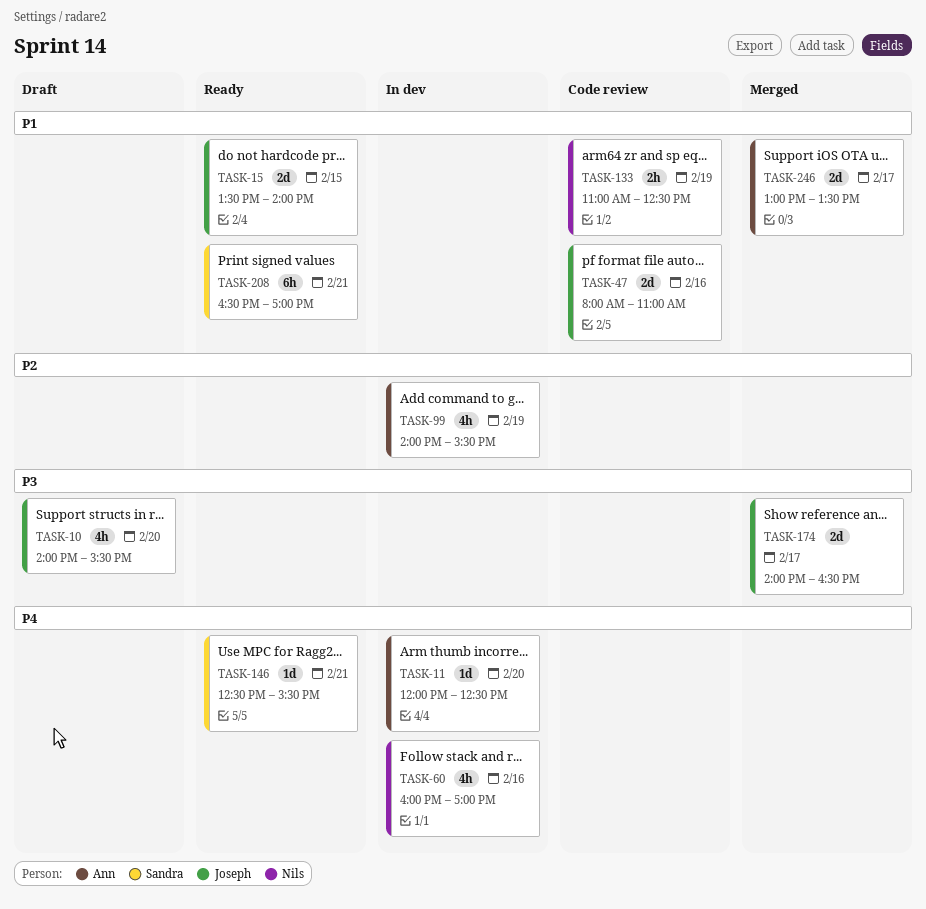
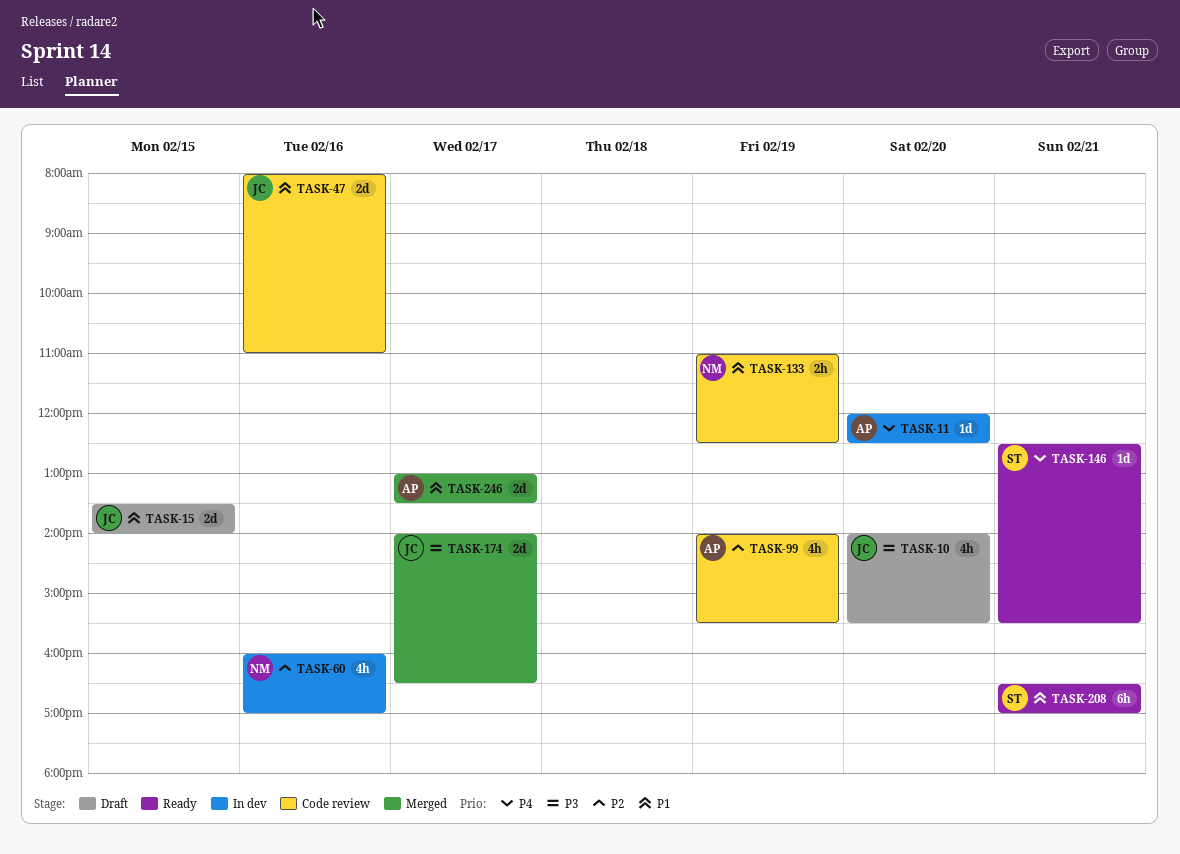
TASK-15, status: Ready -> Draft
TASK-60, priority: P4 -> P2
TASK-99, status: In dev -> Code review

